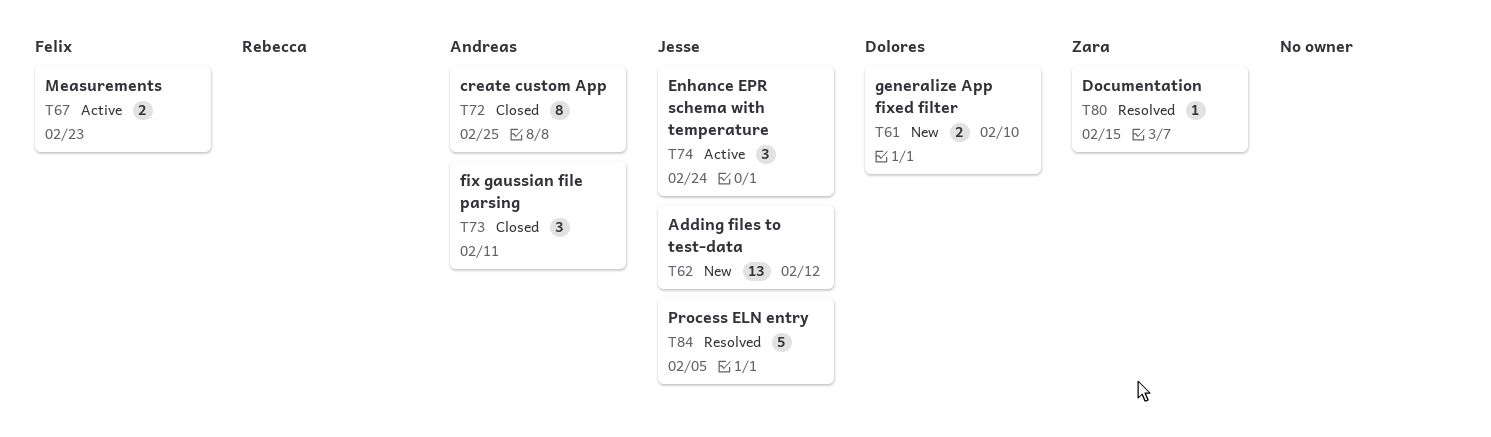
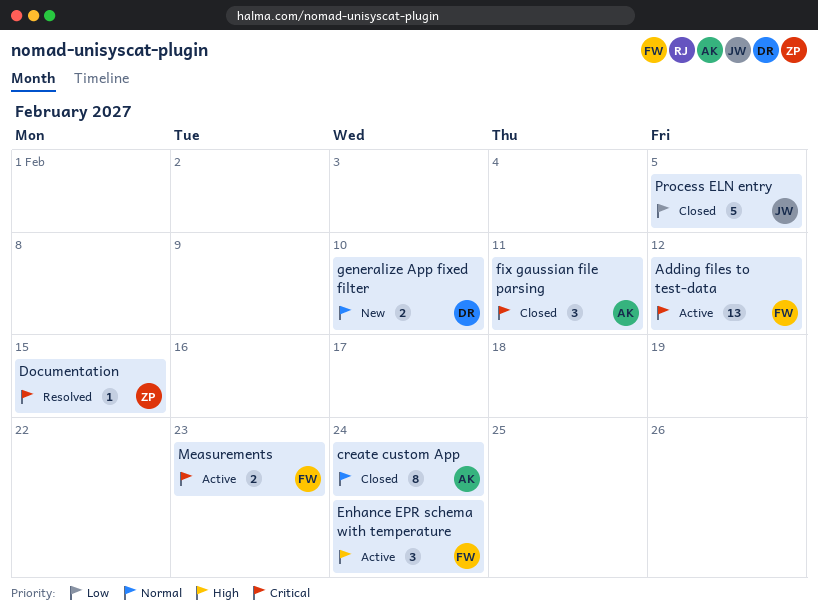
Adding files to test-data, status: New -> Active
Adding files to test-data, owner: Jesse -> Felix
create custom App, due: Feb 25 -> Feb 24
Enhance EPR schema with temperature, owner: Jesse -> Felix
Process ELN entry, status: Resolved -> Closed

